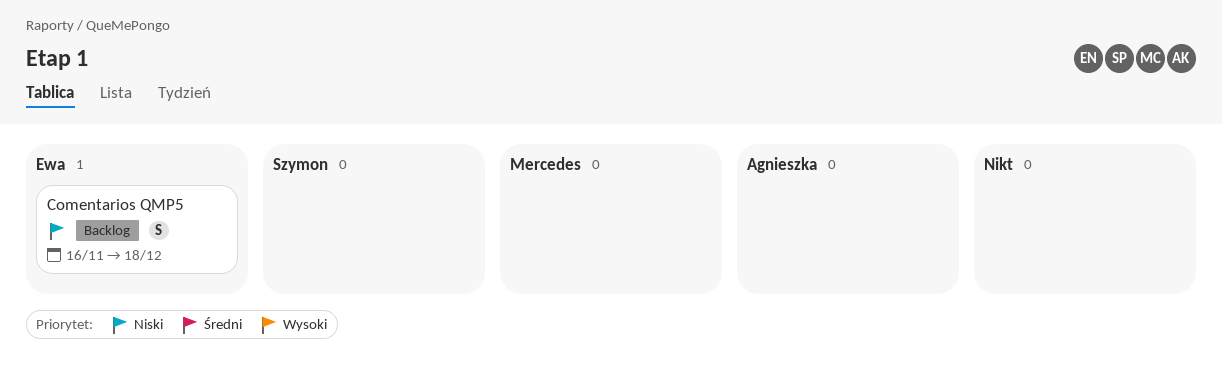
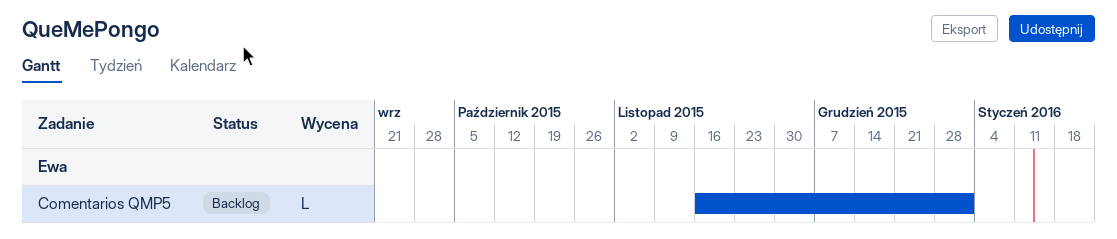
Comentarios QMP5, estimate: S -> L
Comentarios QMP5, due: Dec 18 -> Jan 1

